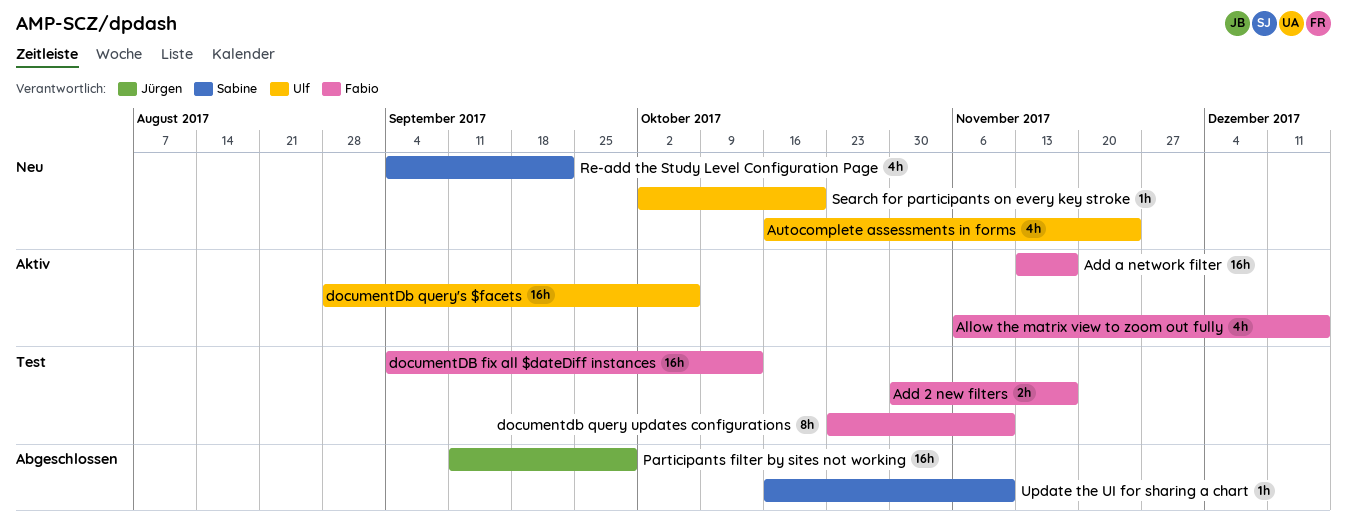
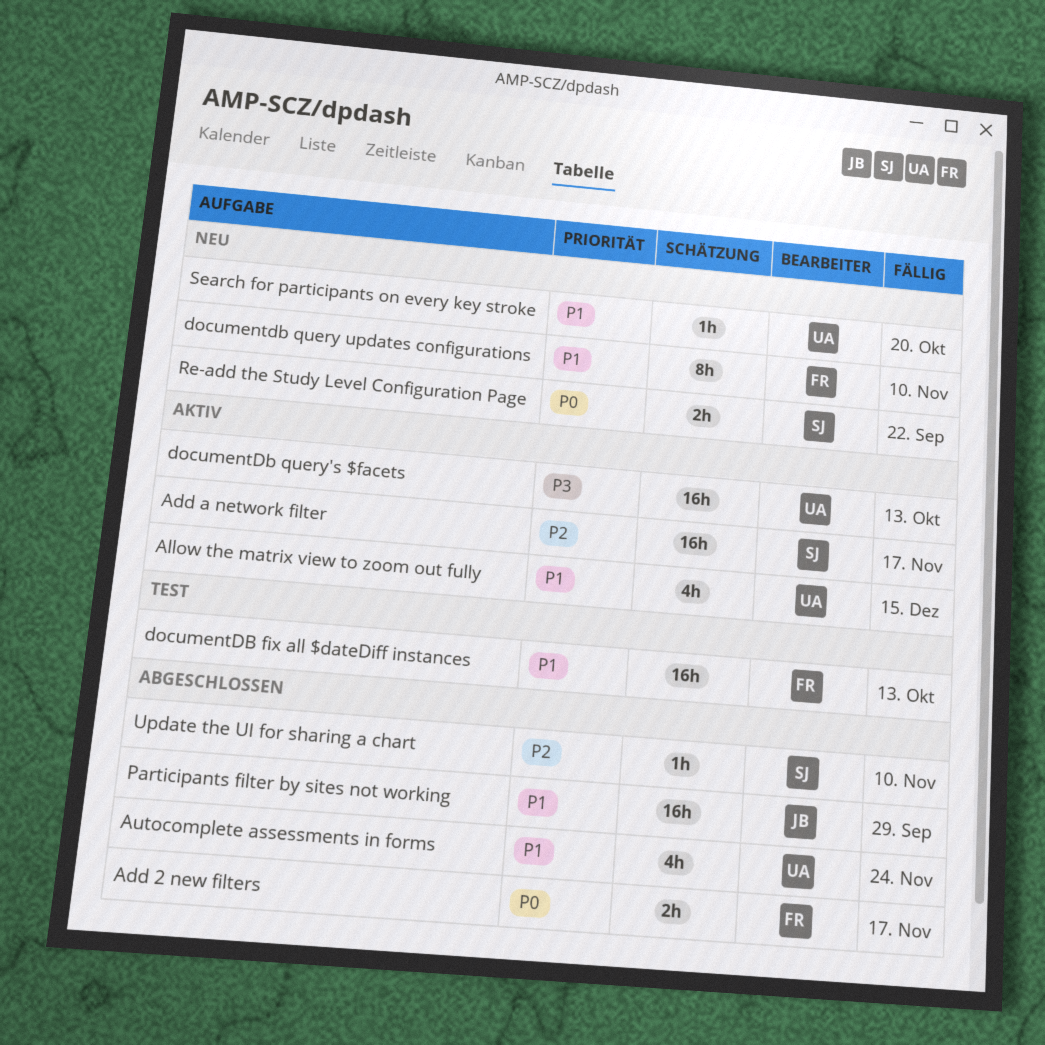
Add 2 new filters, status: Test -> Abgeschlossen
Add a network filter, owner: Fabio -> Sabine
Allow the matrix view to zoom out fully, owner: Fabio -> Ulf
Autocomplete assessments in forms, status: Neu -> Abgeschlossen
documentdb query updates configurations, status: Test -> Neu
documentDb query's $facets, due: Oct 6 -> Oct 13
Re-add the Study Level Configuration Page, estimate: 4h -> 2h

